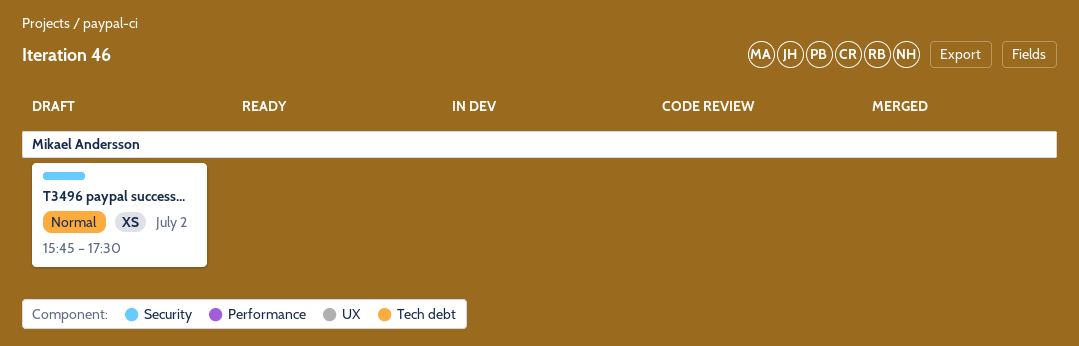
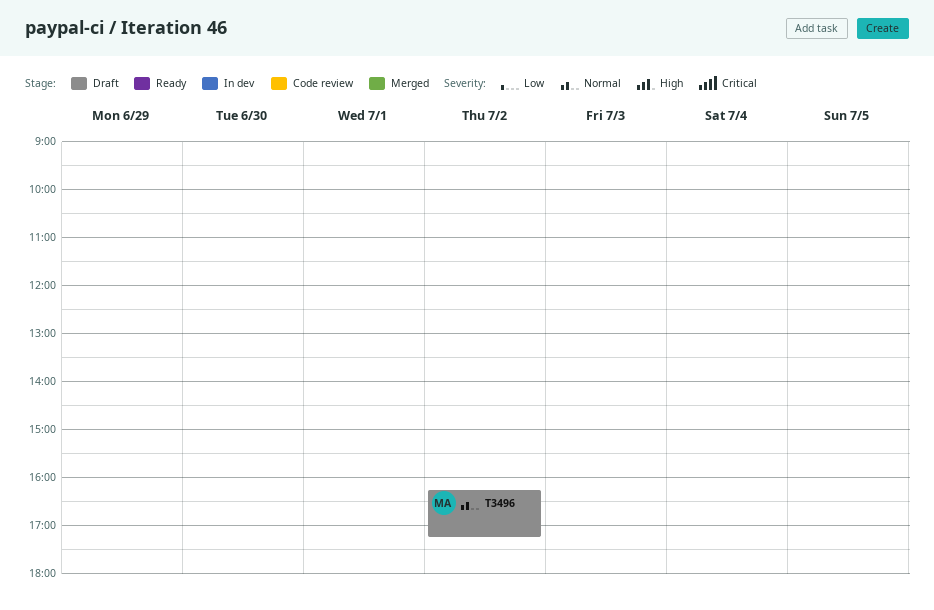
T3496, begins: 15:45 -> 16:15
T3496, ends: 17:30 -> 17:15

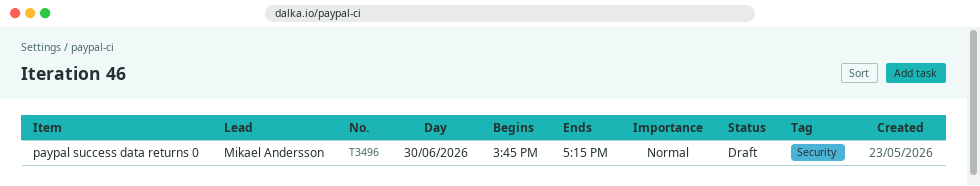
T3496, day: Jul 2 -> Jun 30
T3496, begins: 16:15 -> 15:45

